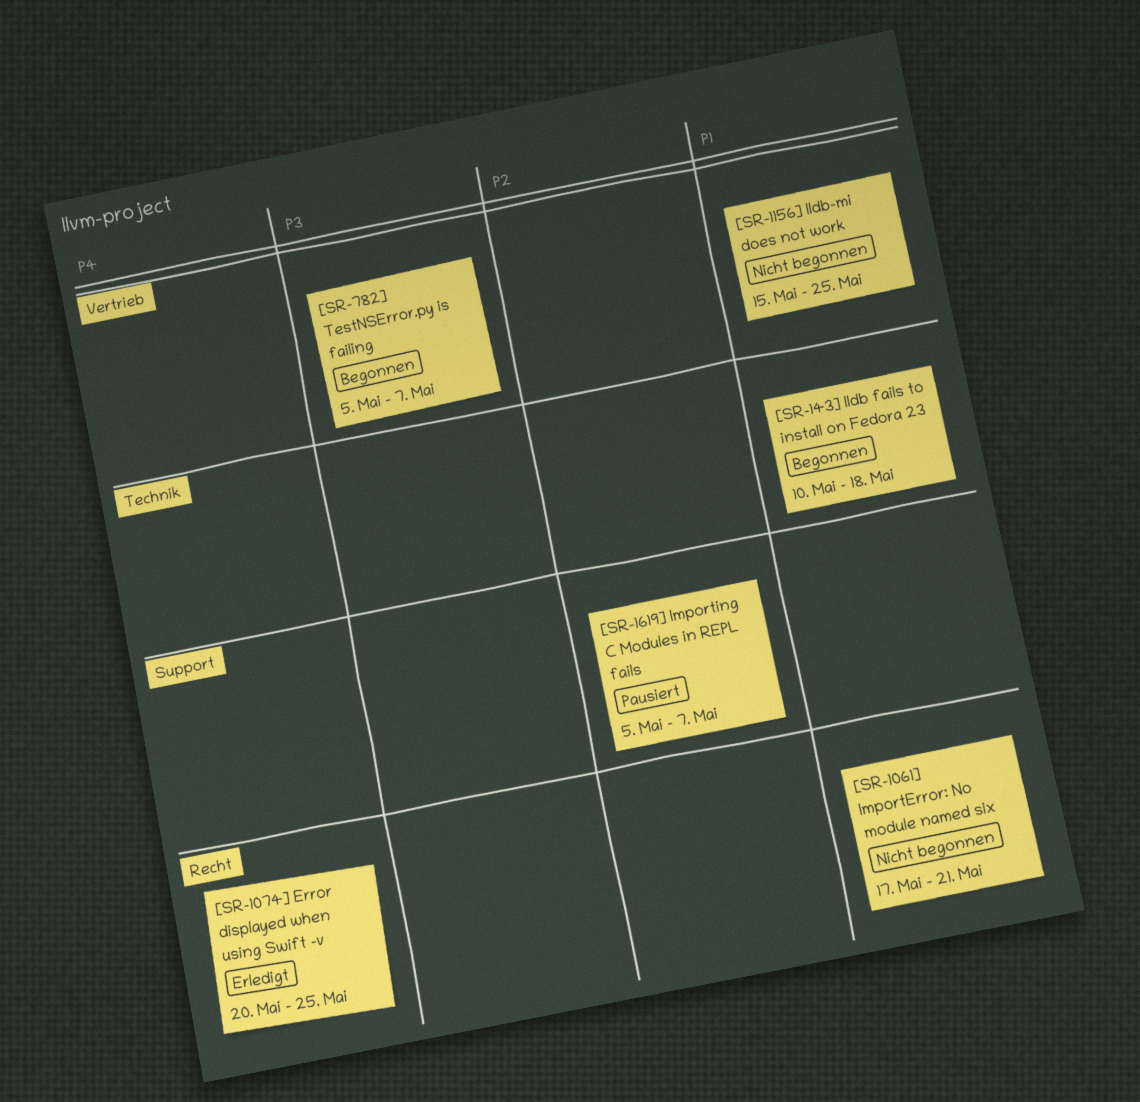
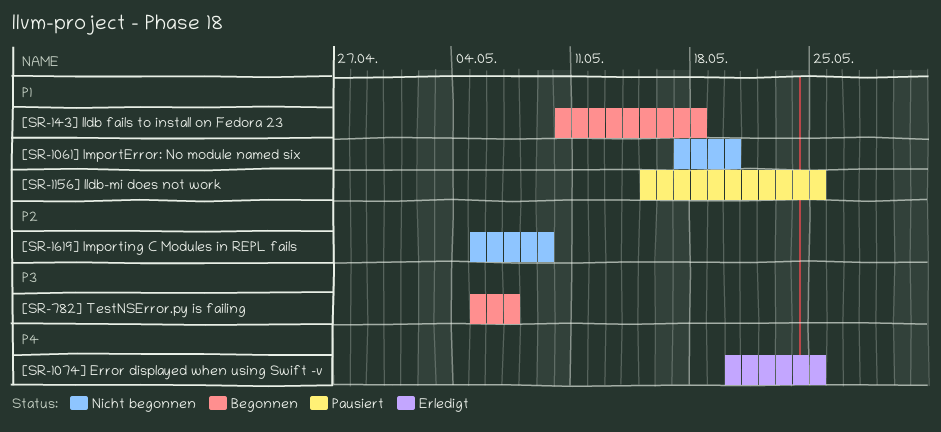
[SR-1061] ImportError: No module named six, due: May 21 -> May 20
[SR-1156] lldb-mi does not work, status: Nicht begonnen -> Pausiert
[SR-1619] Importing C Modules in REPL fails, status: Pausiert -> Nicht begonnen
[SR-1619] Importing C Modules in REPL fails, due: May 7 -> May 9

